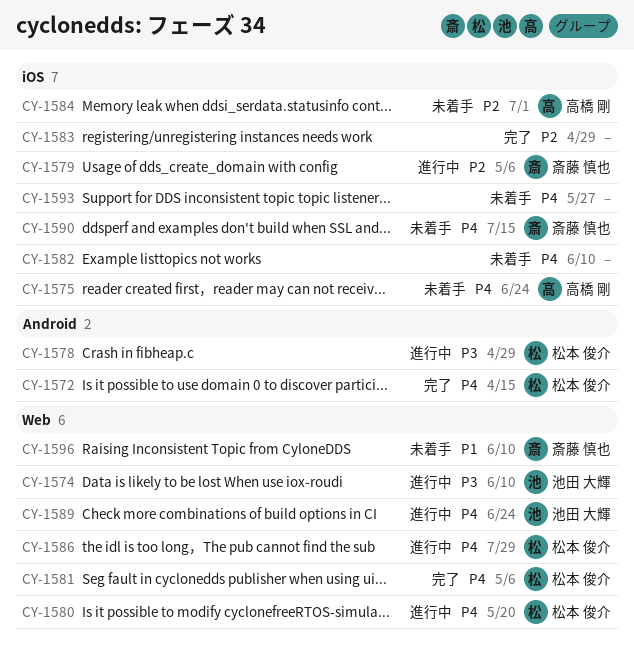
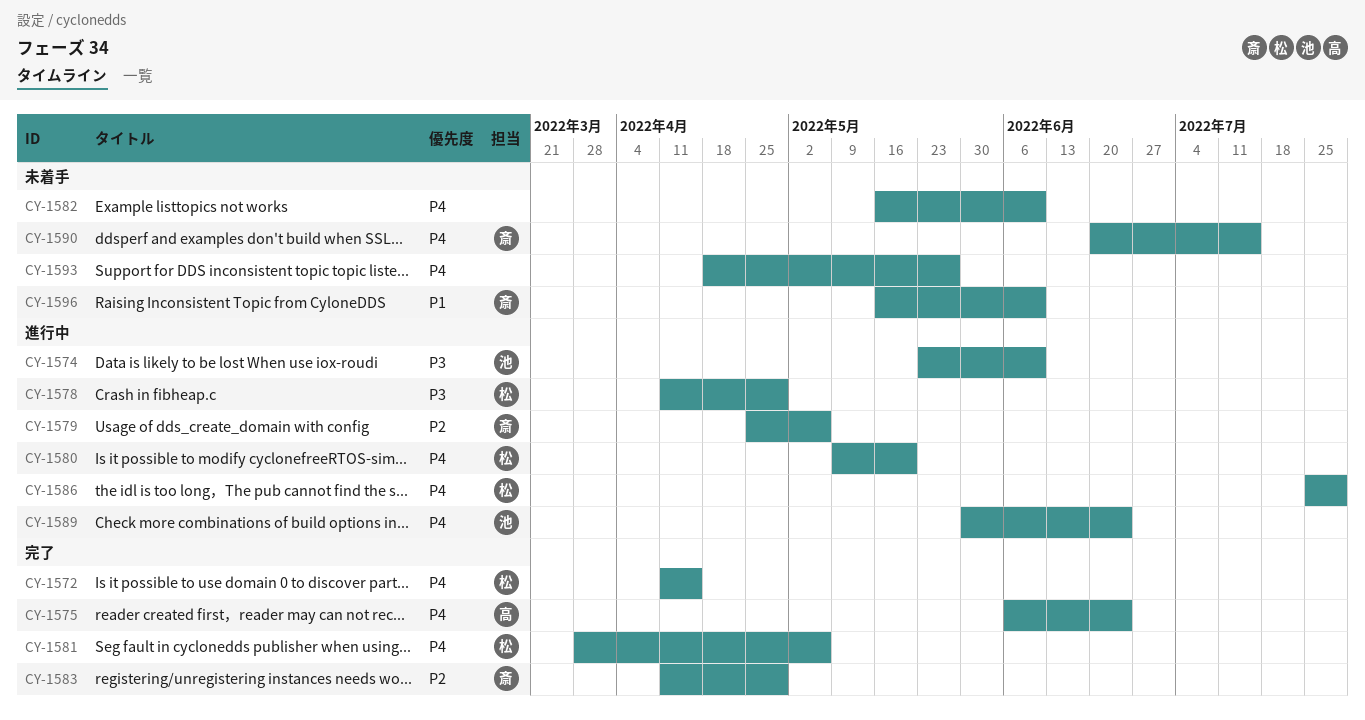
CY-1575, status: 未着手 -> 完了
CY-1583, owner: none -> 斎藤 慎也
CY-1584: present -> none

